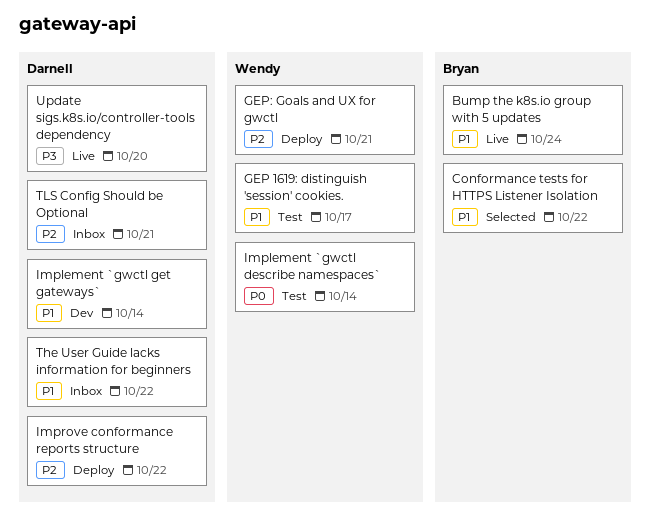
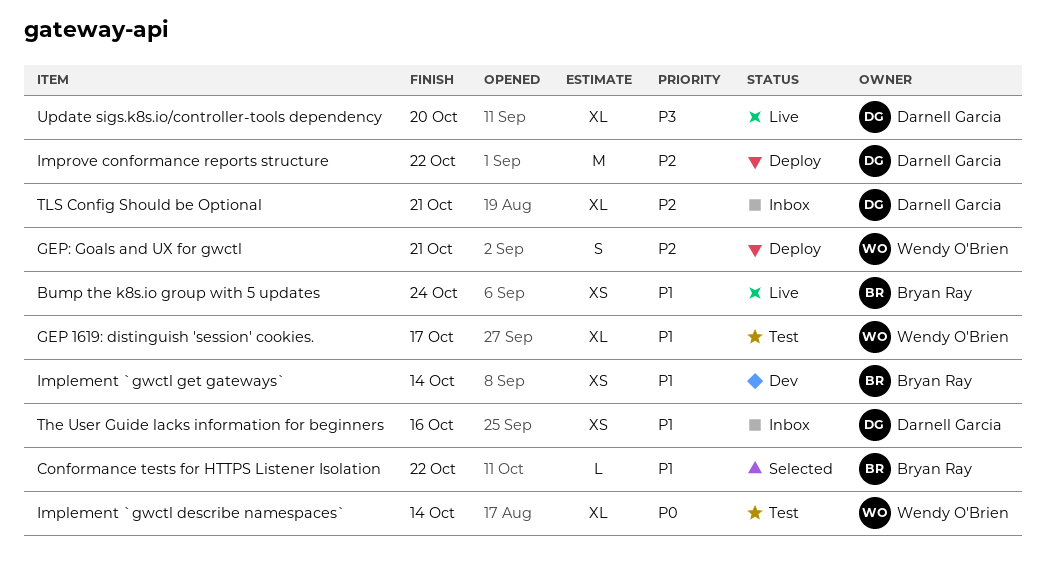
Implement `gwctl get gateways`, owner: Darnell Garcia -> Bryan Ray
The User Guide lacks information for beginners, due: Oct 22 -> Oct 16

